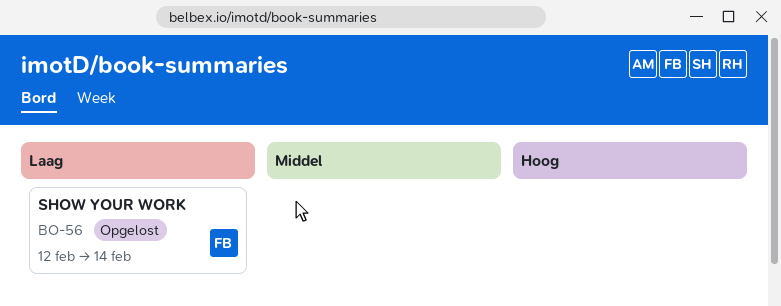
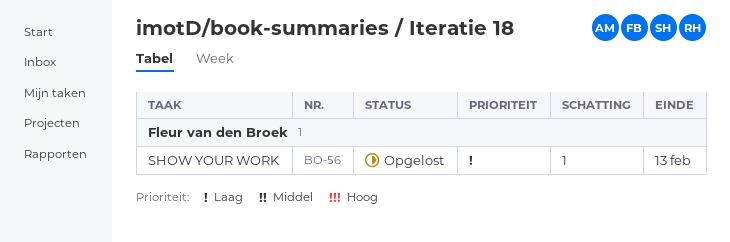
BO-56, due: Feb 14 -> Feb 13

